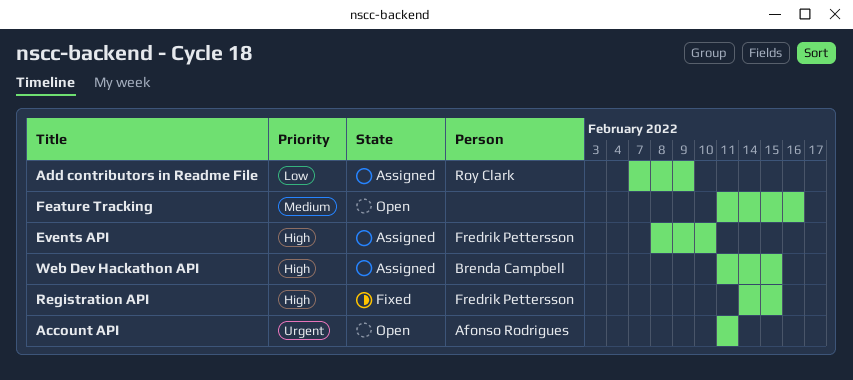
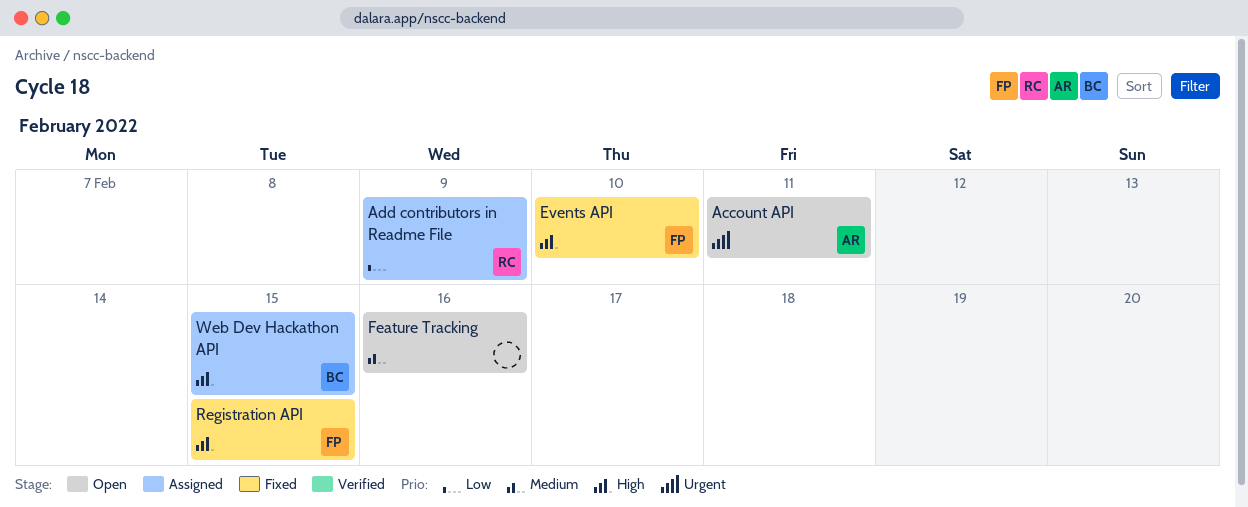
Events API, status: Assigned -> Fixed

